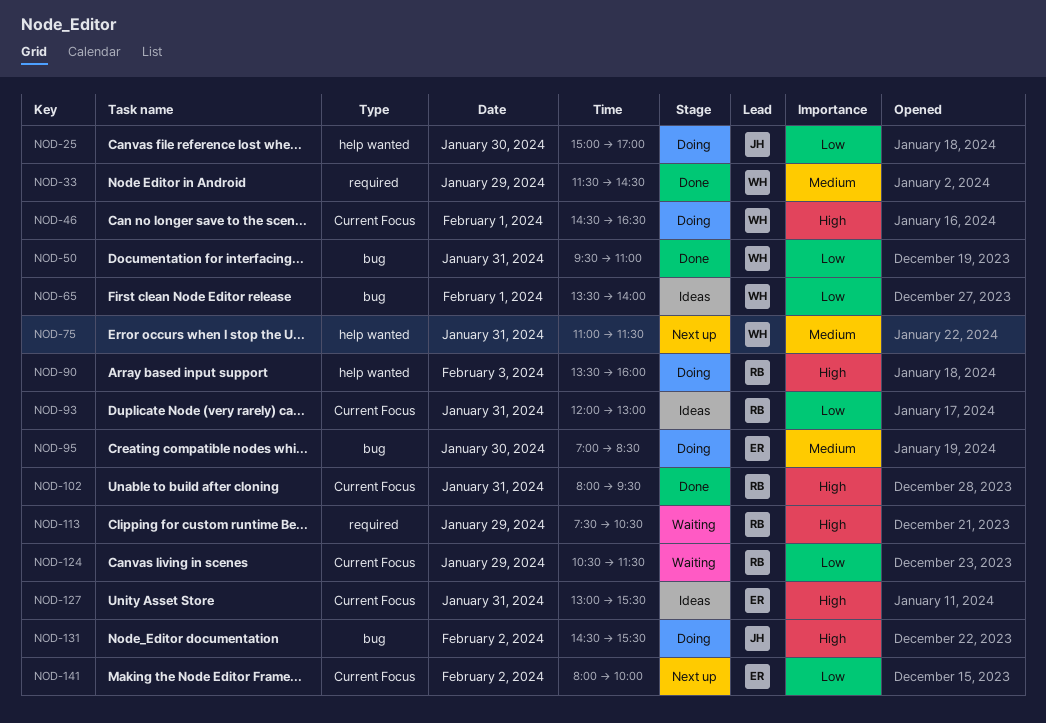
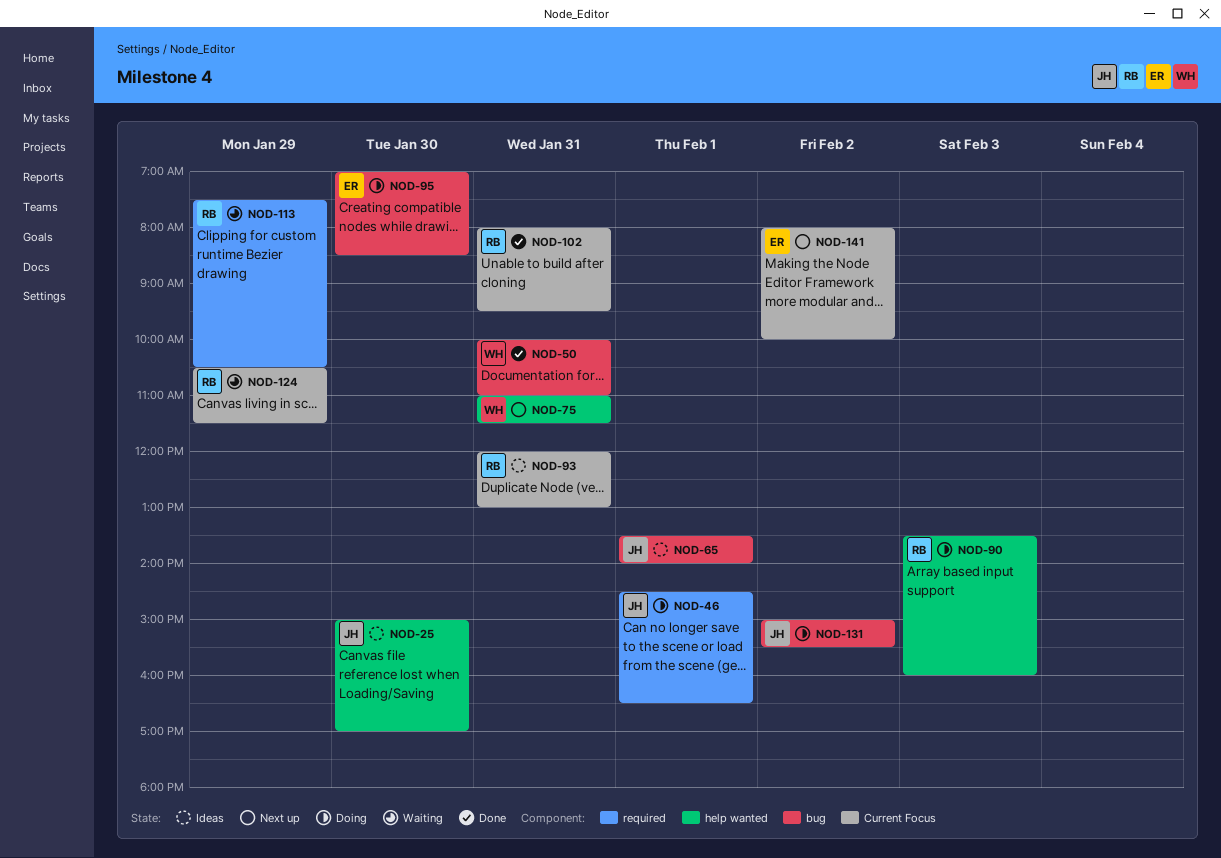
NOD-25, status: Doing -> Ideas
NOD-33: present -> none
NOD-46, owner: WH -> JH
NOD-46, label: Current Focus -> required
NOD-50, begins: 09:30 -> 10:00
NOD-65, owner: WH -> JH
NOD-127: present -> none
NOD-131, begins: 14:30 -> 15:00

